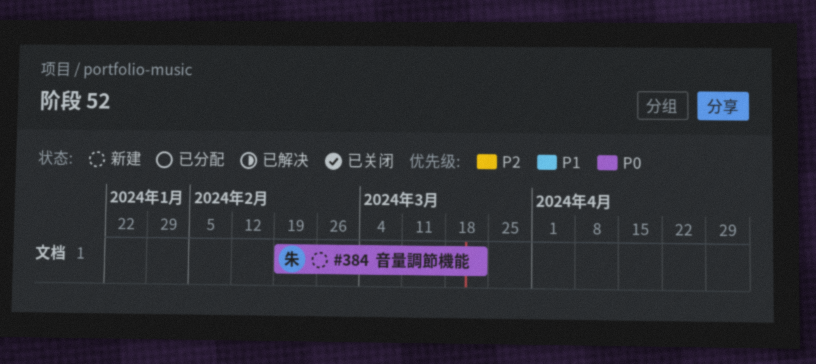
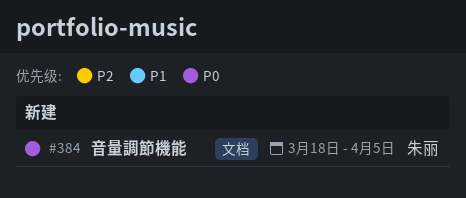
#384, start: Feb 19 -> Mar 18
#384, due: Mar 22 -> Apr 5

